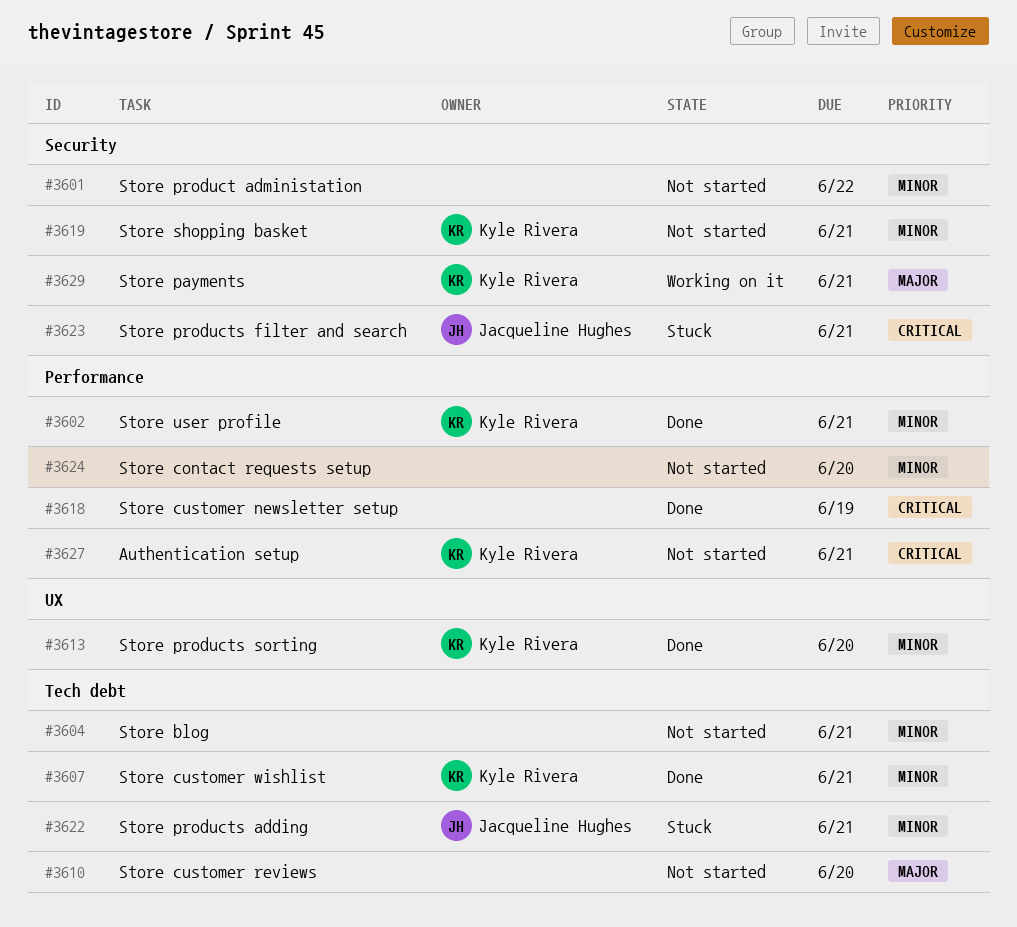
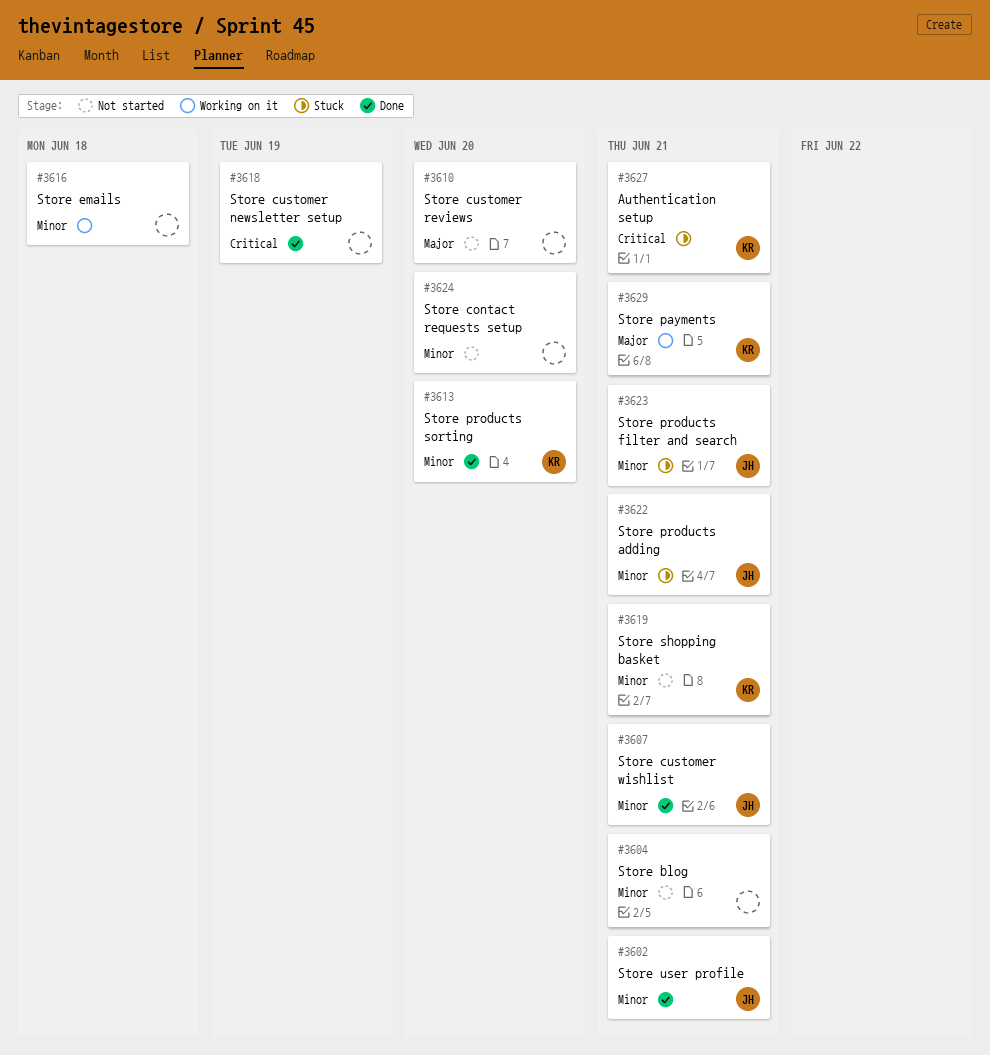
#3601: present -> none
#3602, owner: Kyle Rivera -> Jacqueline Hughes
#3607, owner: Kyle Rivera -> Jacqueline Hughes
#3616: none -> present
#3623, priority: Critical -> Minor
#3627, status: Not started -> Stuck

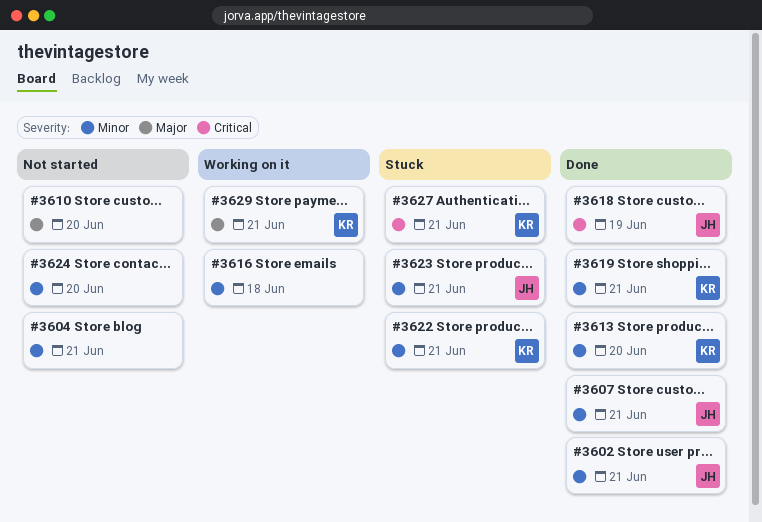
#3618, owner: none -> JH
#3619, status: Not started -> Done
#3622, owner: JH -> KR

